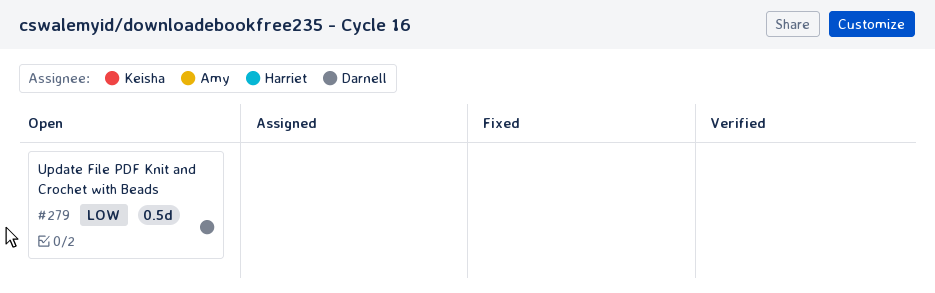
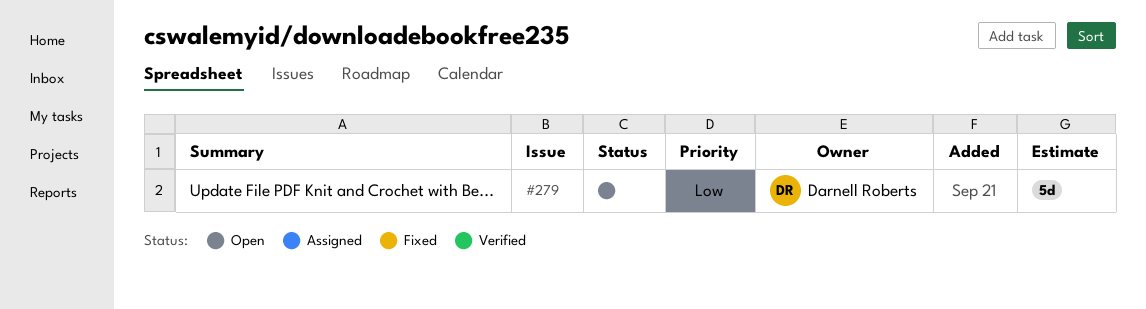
#279, estimate: 0.5d -> 5d

